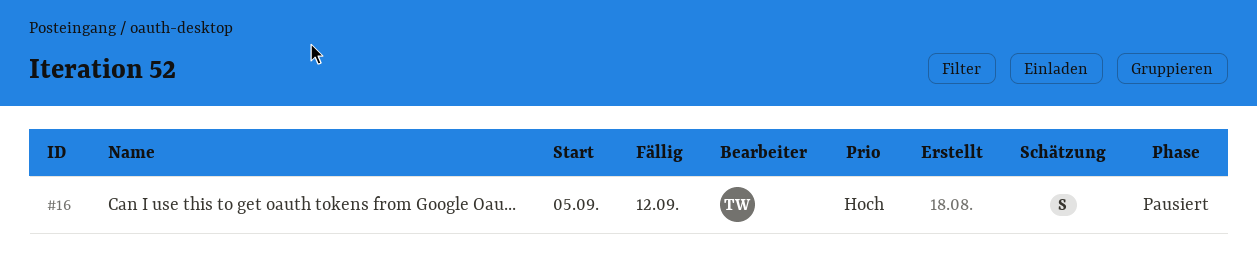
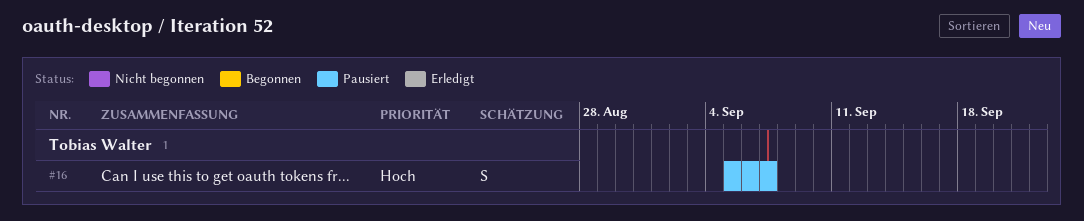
#16, due: Sep 12 -> Sep 7

